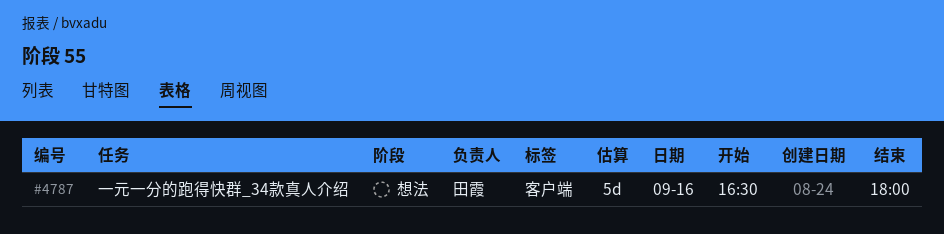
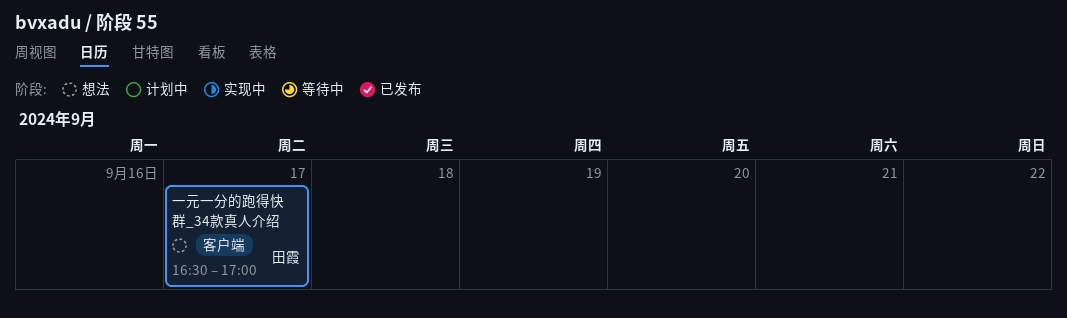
一元一分的跑得快群_34款真人介绍, day: Sep 16 -> Sep 17
一元一分的跑得快群_34款真人介绍, ends: 18:00 -> 17:00

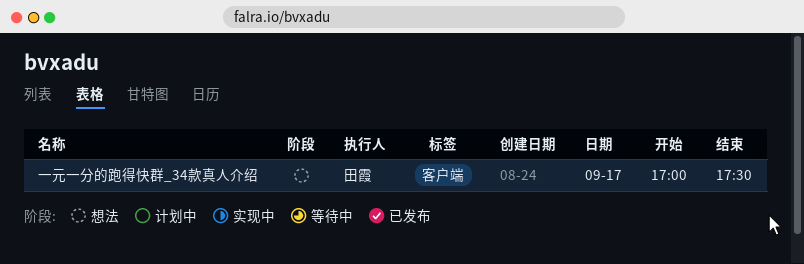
一元一分的跑得快群_34款真人介绍, begins: 16:30 -> 17:00
一元一分的跑得快群_34款真人介绍, ends: 17:00 -> 17:30

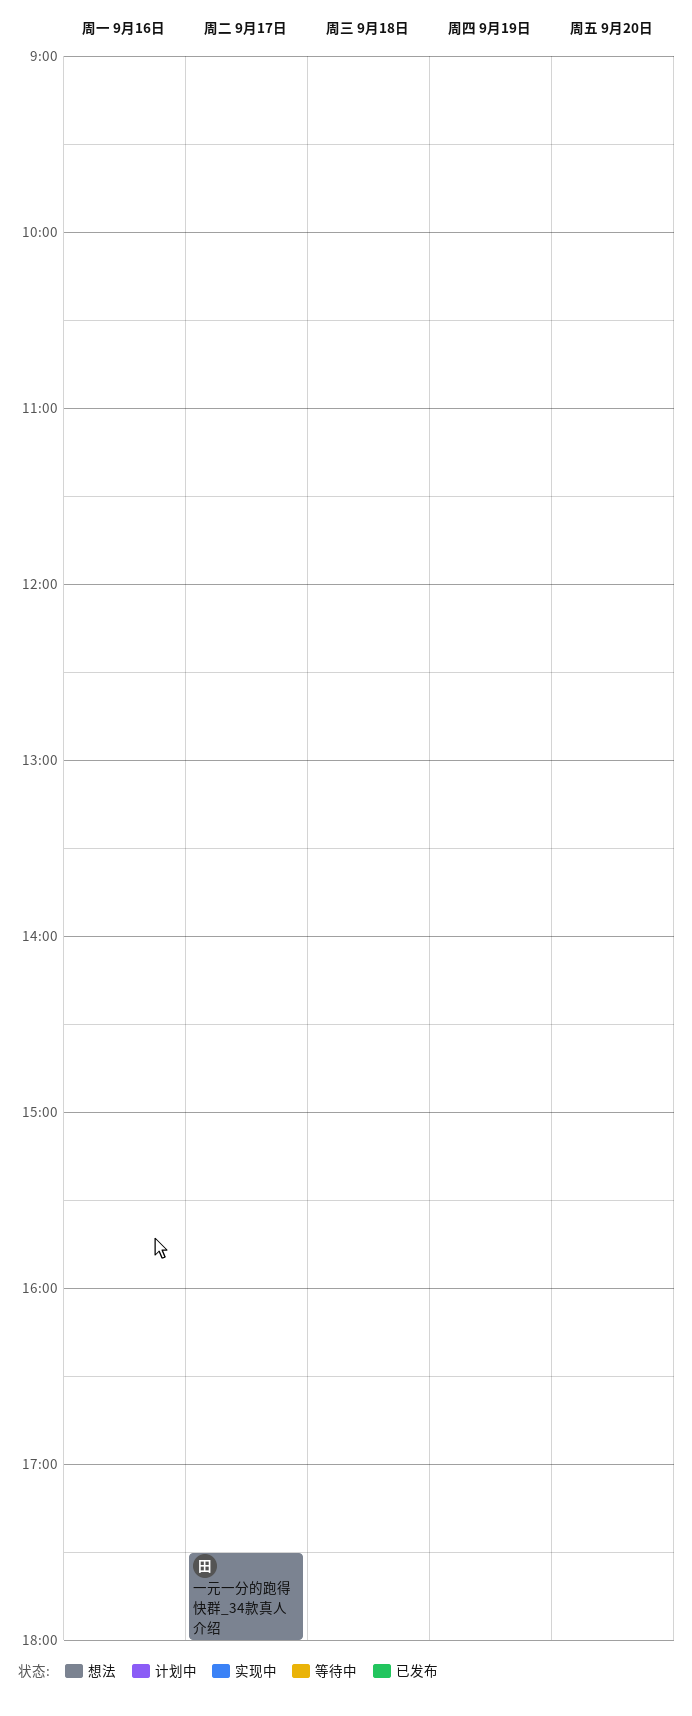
一元一分的跑得快群_34款真人介绍, begins: 17:00 -> 17:30
一元一分的跑得快群_34款真人介绍, ends: 17:30 -> 18:00

